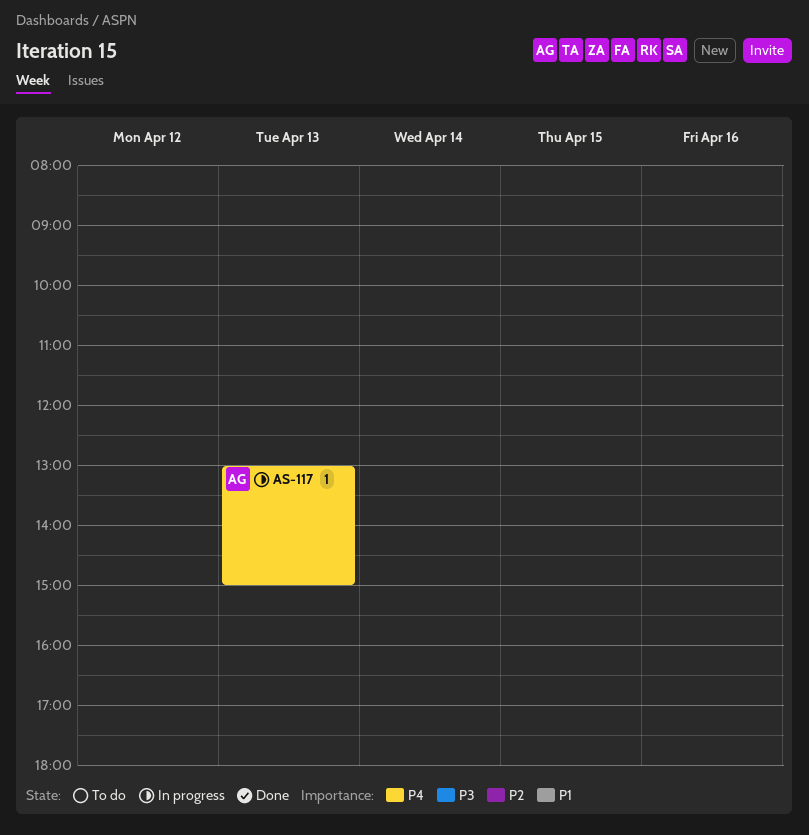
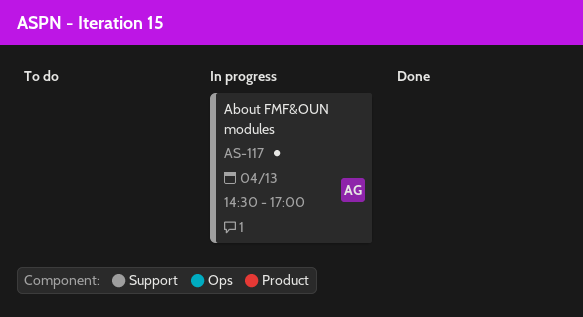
AS-117, begins: 13:00 -> 14:30
AS-117, ends: 15:00 -> 17:00

